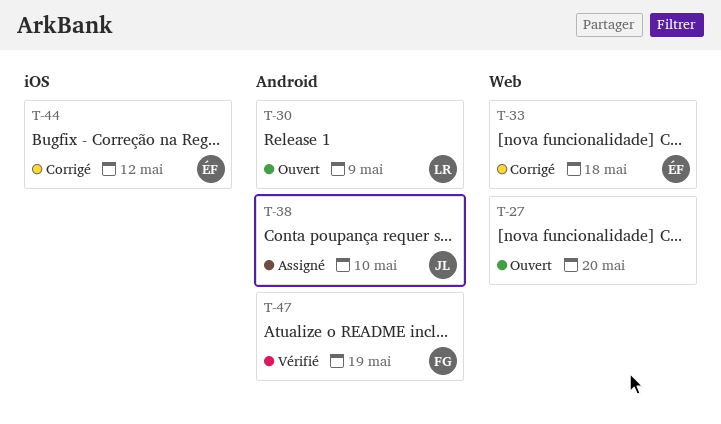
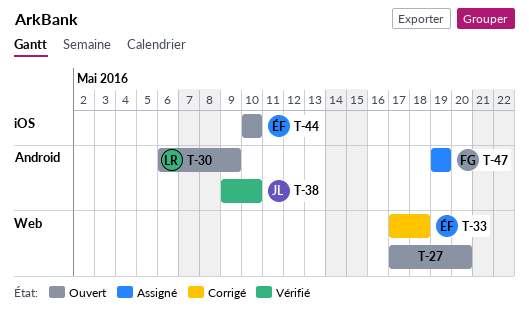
T-38, status: Assigné -> Vérifié
T-44, status: Corrigé -> Ouvert
T-44, due: May 12 -> May 10
T-47, status: Vérifié -> Assigné

